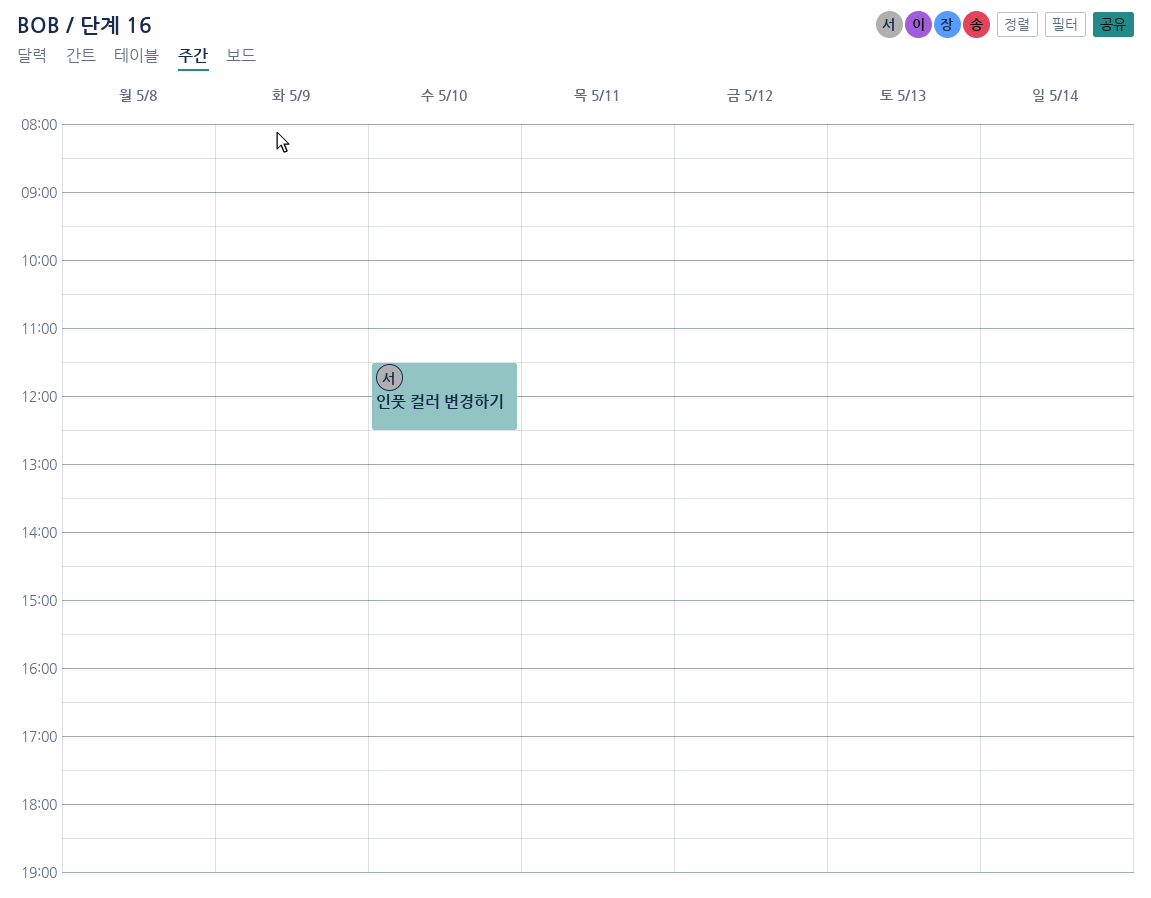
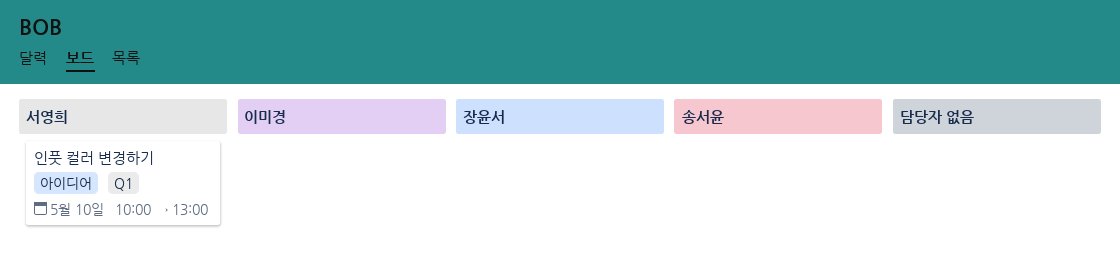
인풋 컬러 변경하기, begins: 11:30 -> 10:00
인풋 컬러 변경하기, ends: 12:30 -> 13:00

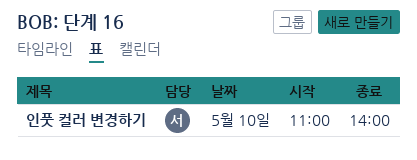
인풋 컬러 변경하기, begins: 10:00 -> 11:00
인풋 컬러 변경하기, ends: 13:00 -> 14:00

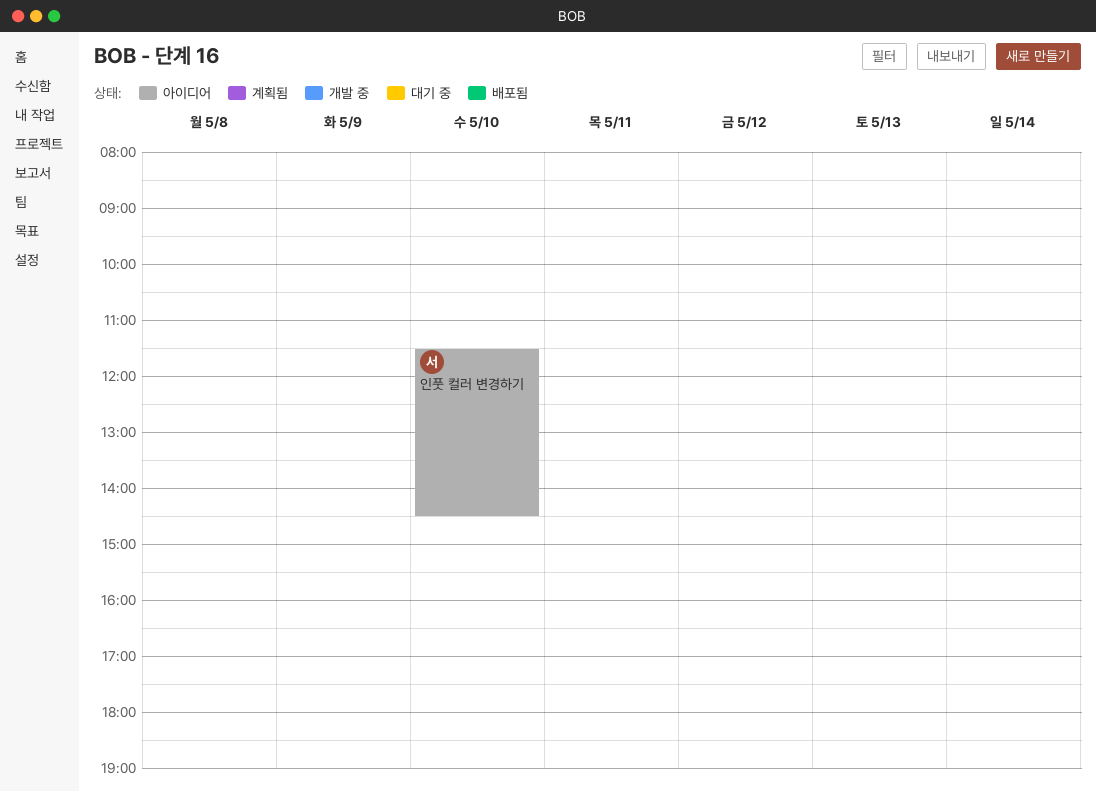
인풋 컬러 변경하기, begins: 11:00 -> 11:30
인풋 컬러 변경하기, ends: 14:00 -> 14:30

